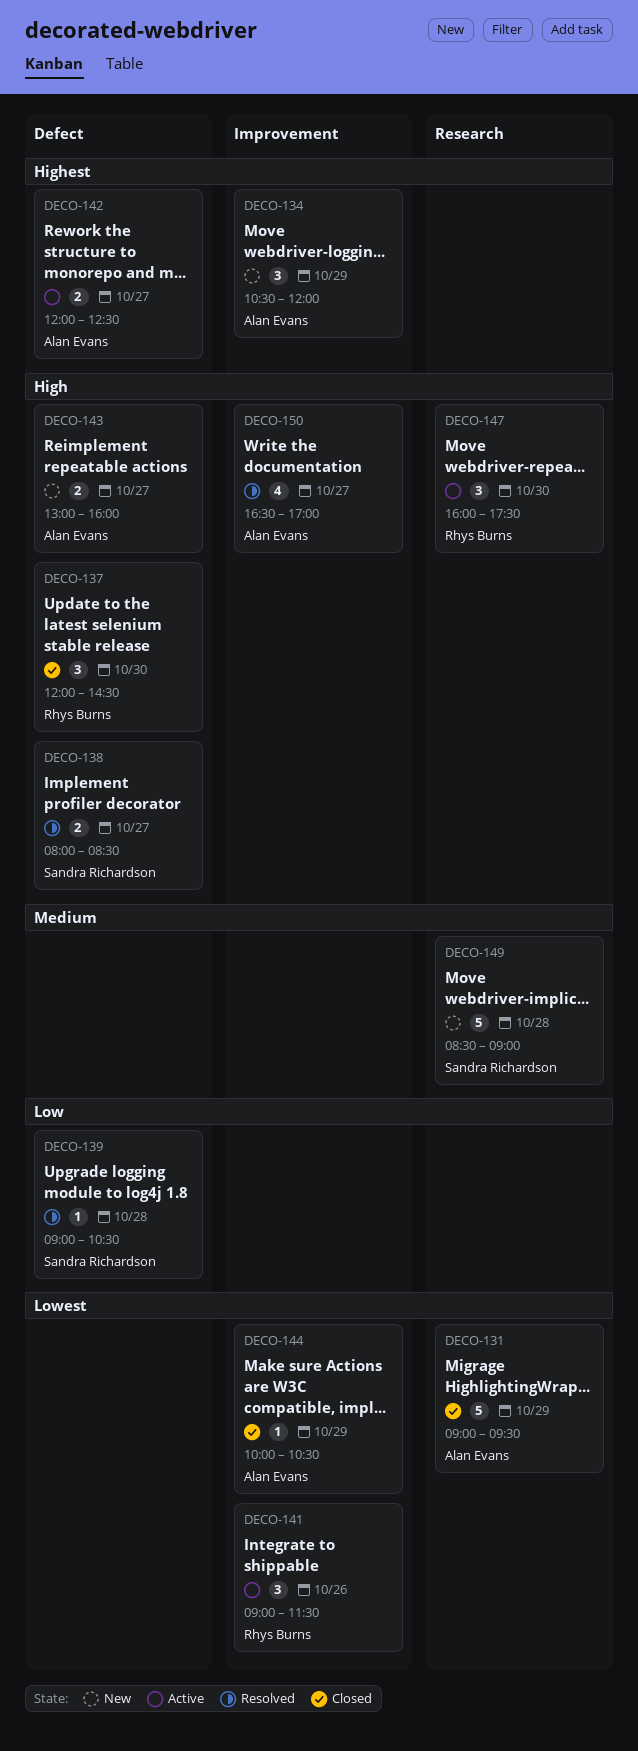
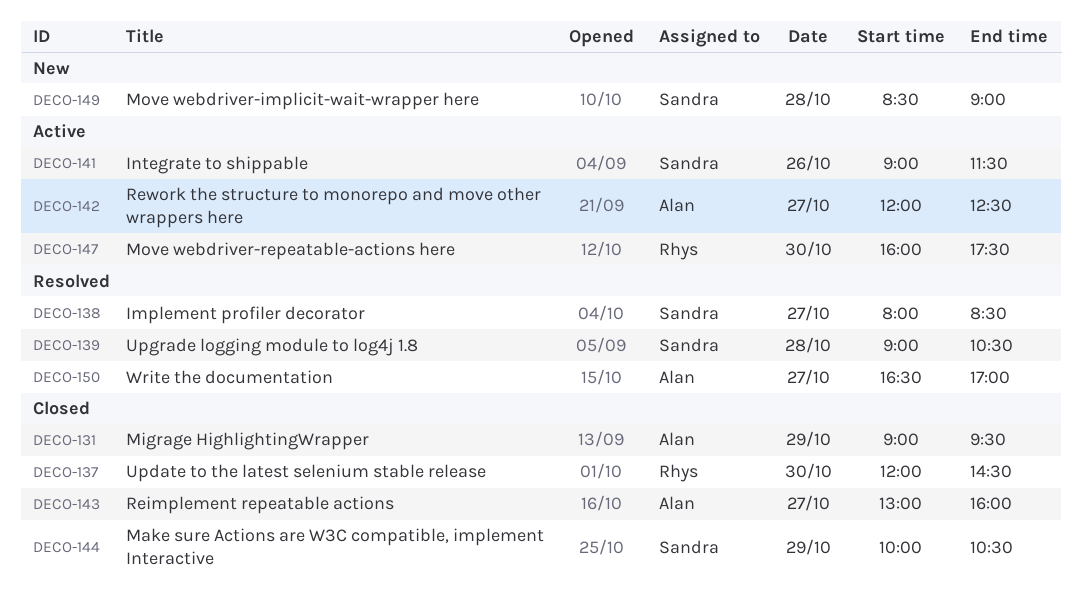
DECO-134: present -> none
DECO-141, owner: Rhys Burns -> Sandra Richardson
DECO-143, status: New -> Closed
DECO-144, owner: Alan Evans -> Sandra Richardson

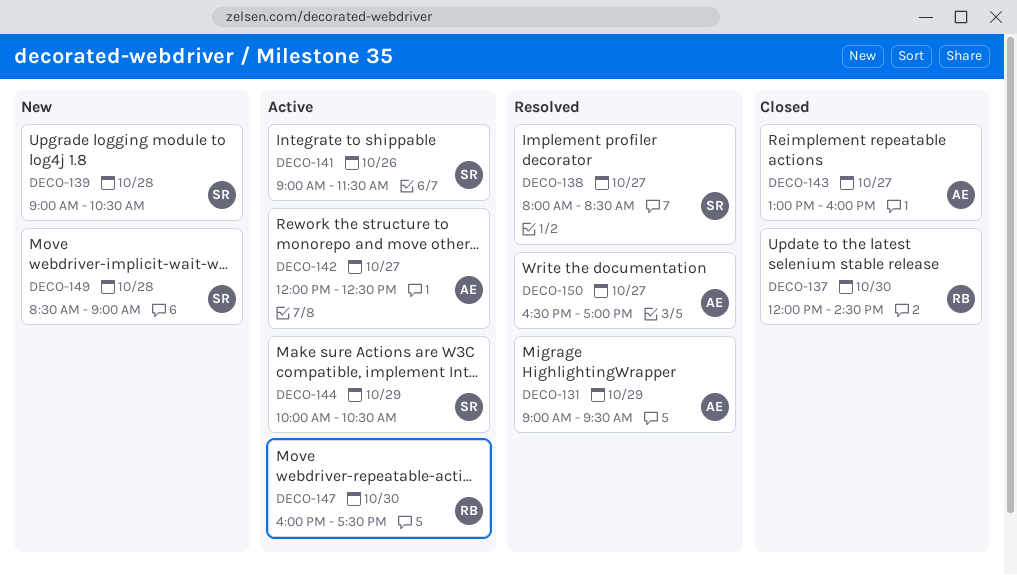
DECO-131, status: Closed -> Resolved
DECO-139, status: Resolved -> New
DECO-144, status: Closed -> Active

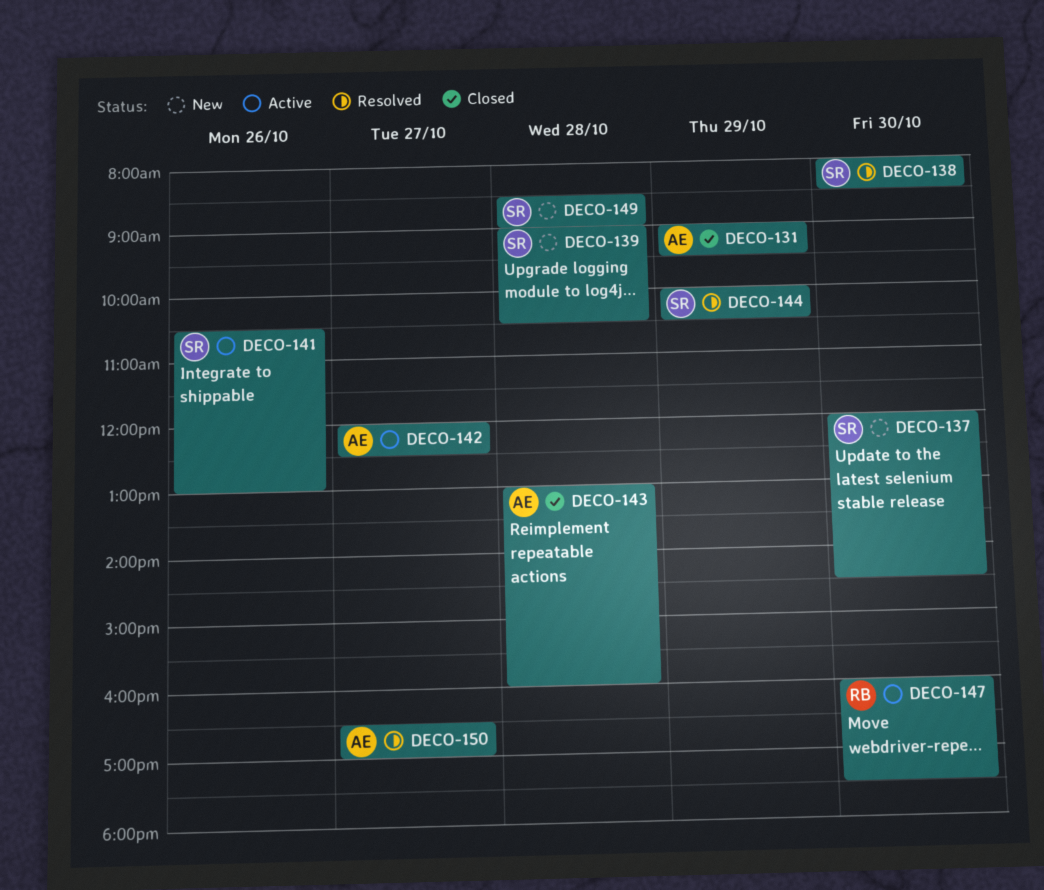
DECO-131, status: Resolved -> Closed
DECO-137, status: Closed -> New
DECO-137, owner: RB -> SR
DECO-138, day: Oct 27 -> Oct 30
DECO-141, begins: 09:00 -> 10:30
DECO-141, ends: 11:30 -> 13:00
DECO-143, day: Oct 27 -> Oct 28
DECO-144, status: Active -> Resolved

